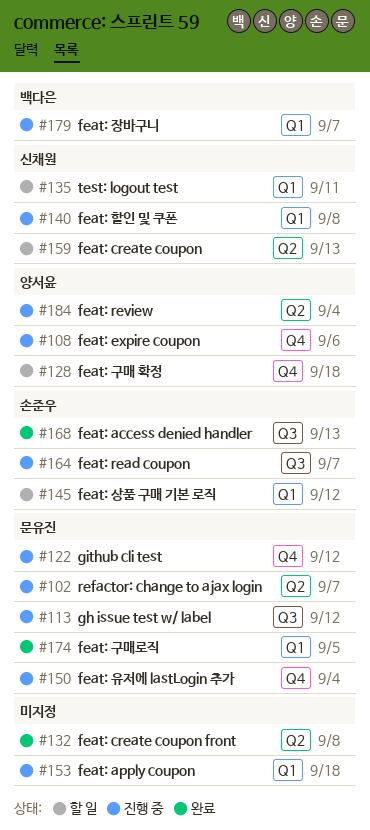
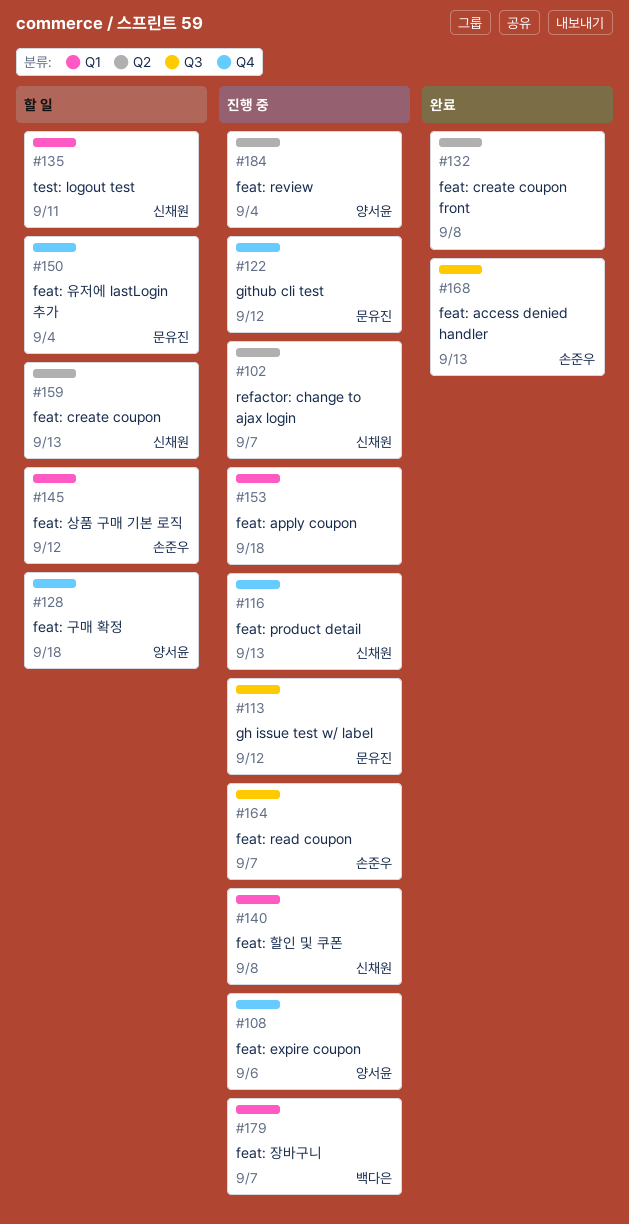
#102, owner: 문유진 -> 신채원
#116: none -> present
#150, status: 진행 중 -> 할 일
#174: present -> none

